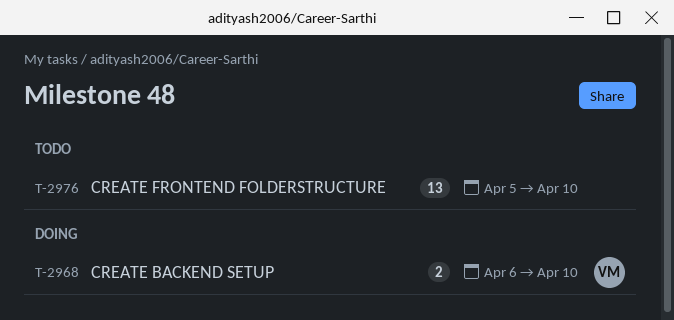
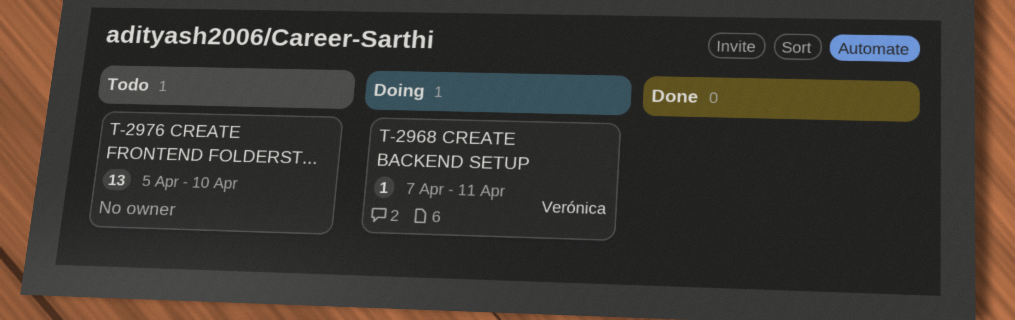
T-2968, estimate: 2 -> 1
T-2968, start: Apr 6 -> Apr 7
T-2968, due: Apr 10 -> Apr 11

